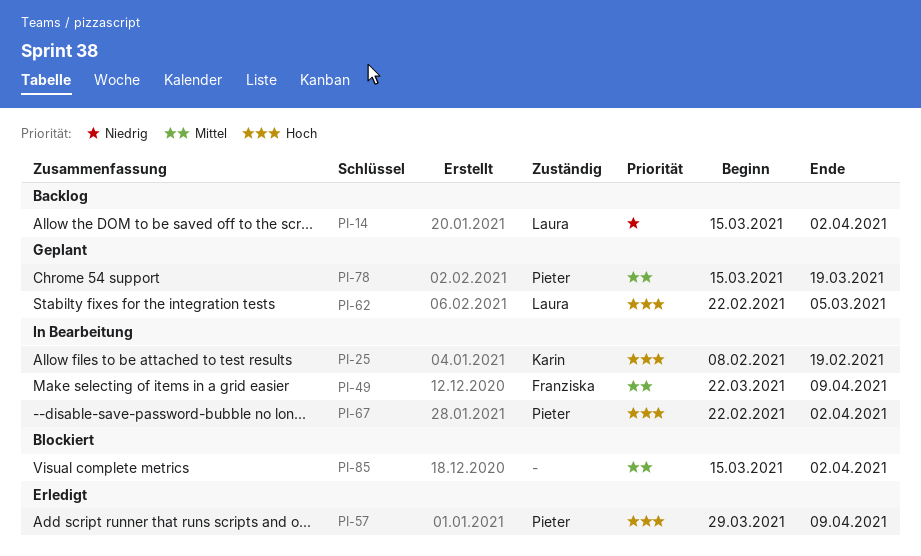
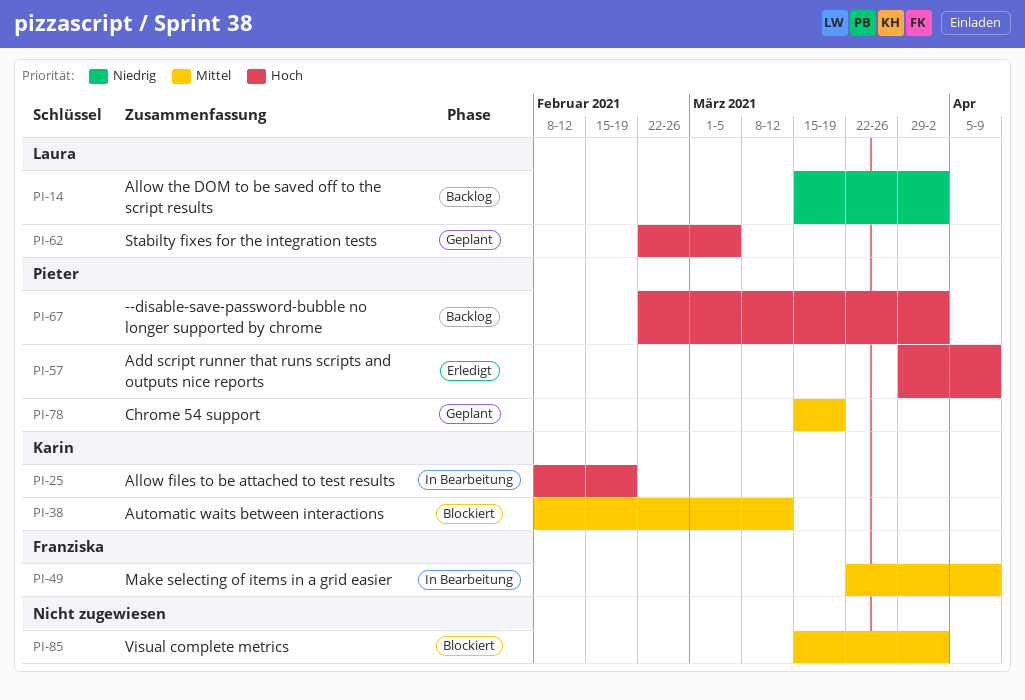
PI-38: none -> present
PI-67, status: In Bearbeitung -> Backlog

